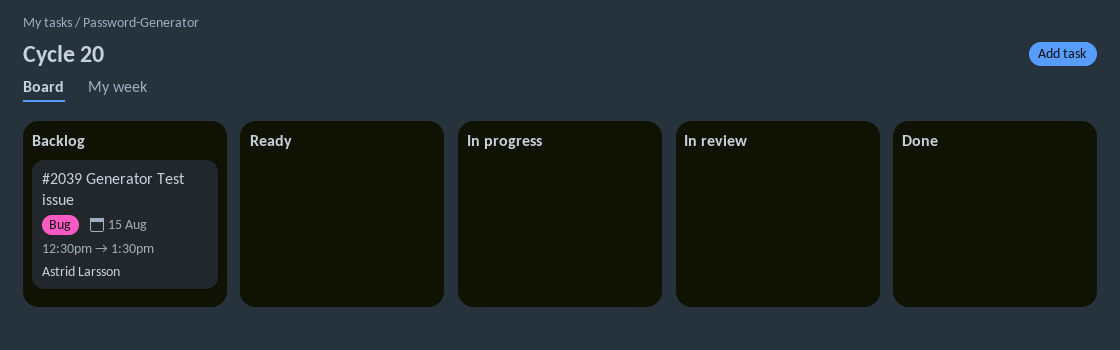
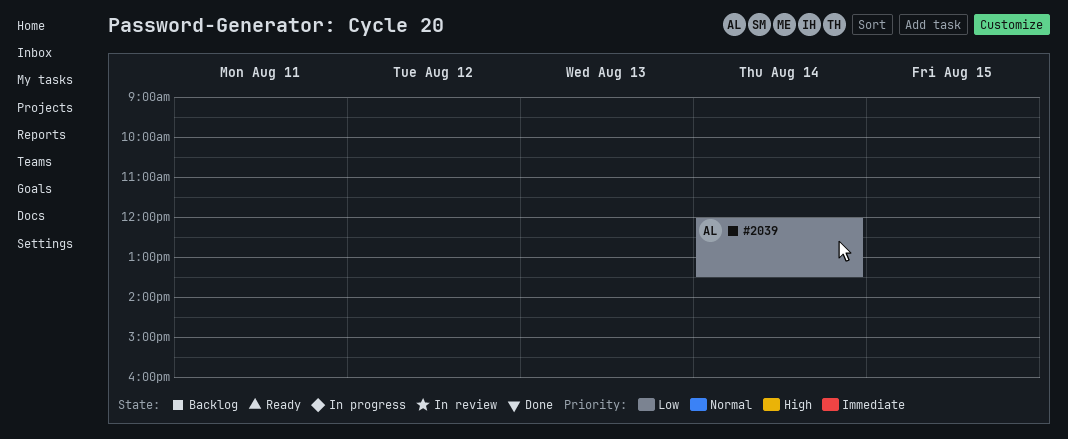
#2039, day: Aug 15 -> Aug 14
#2039, begins: 12:30 -> 12:00

